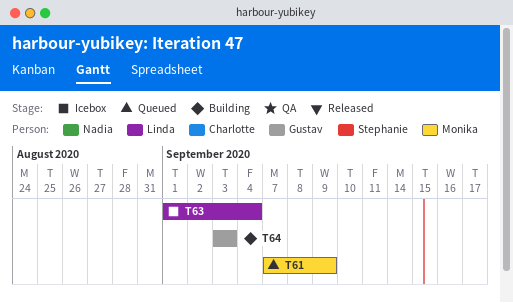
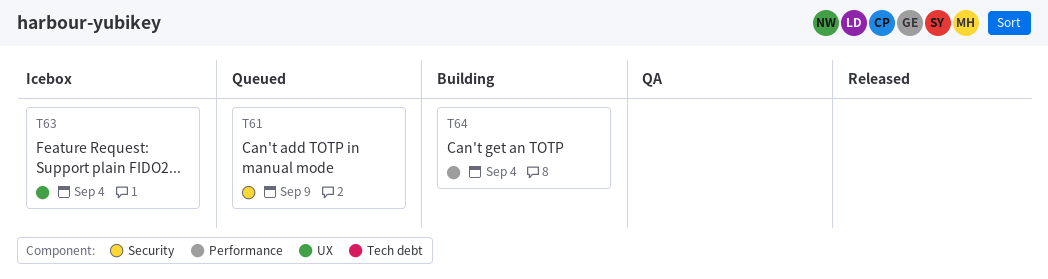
T64, due: Sep 3 -> Sep 4

